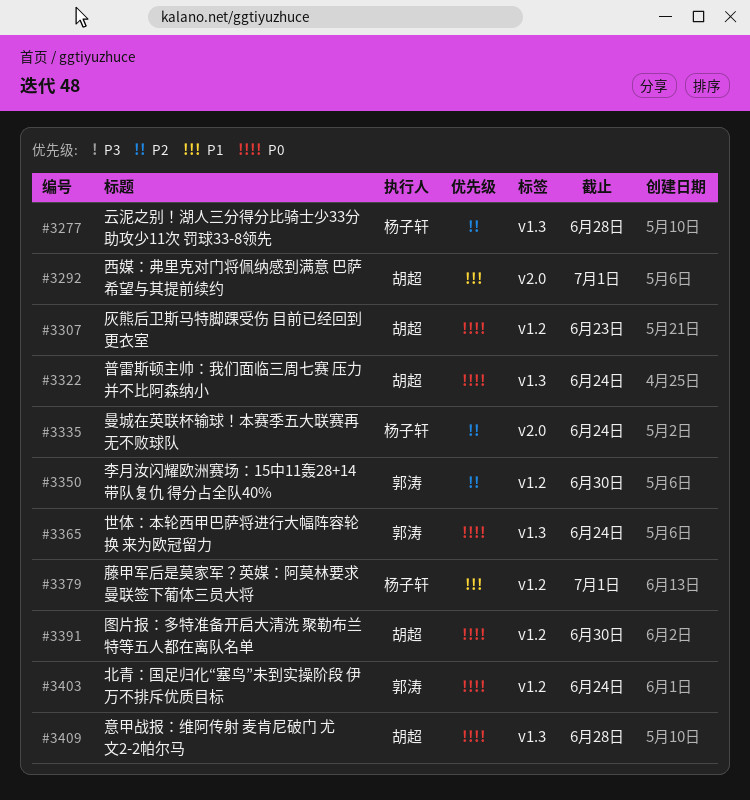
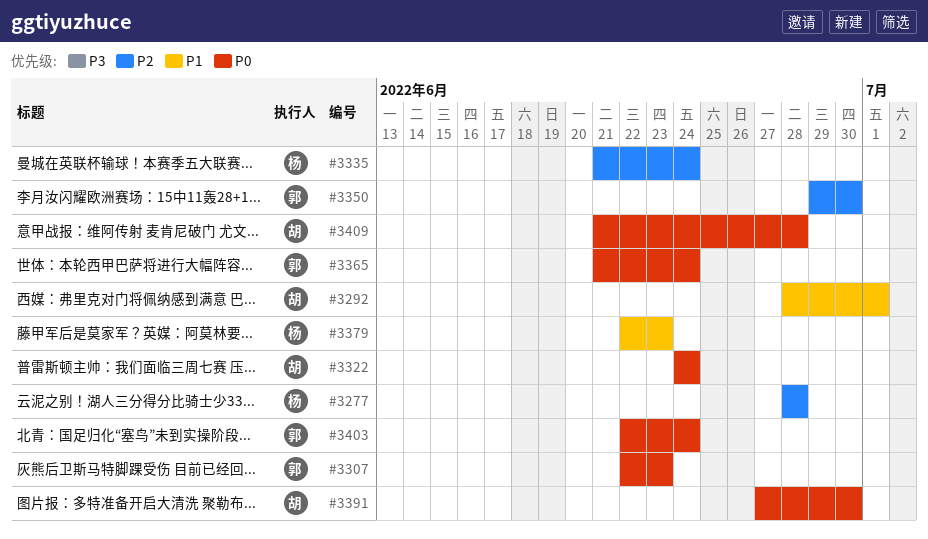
#3307, owner: 胡超 -> 郭涛
#3379, due: Jul 1 -> Jun 23

